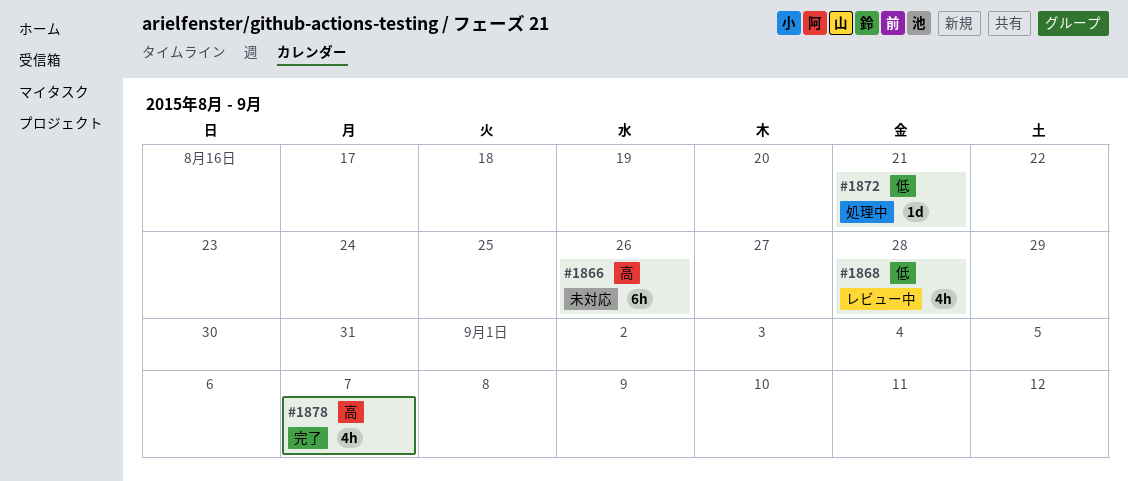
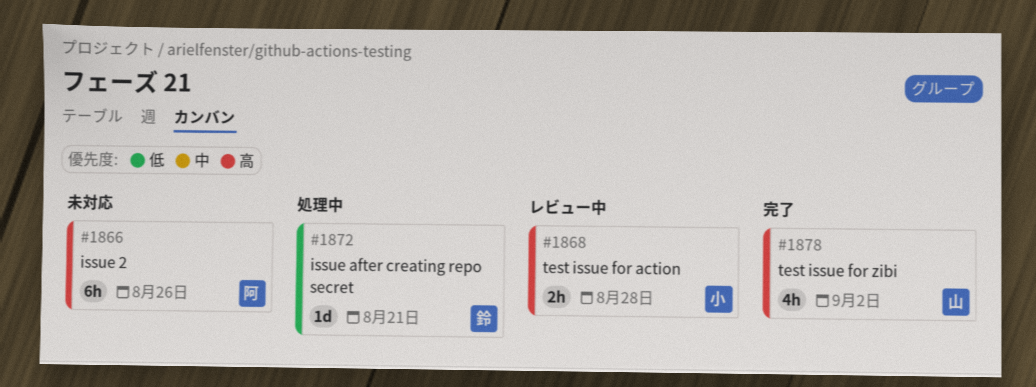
#1868, priority: 低 -> 高
#1868, estimate: 4h -> 2h
#1878, due: Sep 7 -> Sep 2

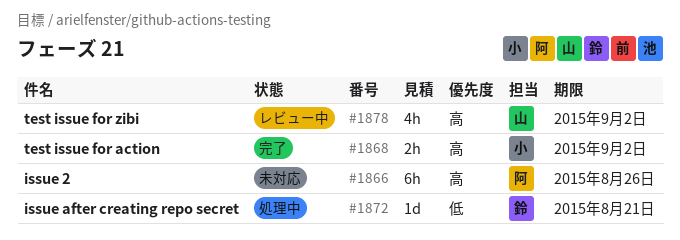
#1868, status: レビュー中 -> 完了
#1868, due: Aug 28 -> Sep 2
#1878, status: 完了 -> レビュー中

